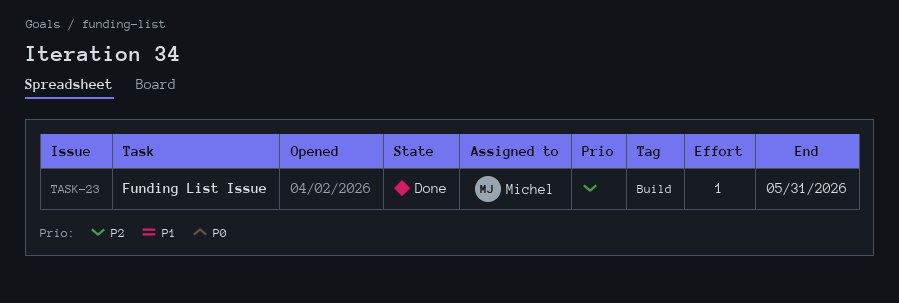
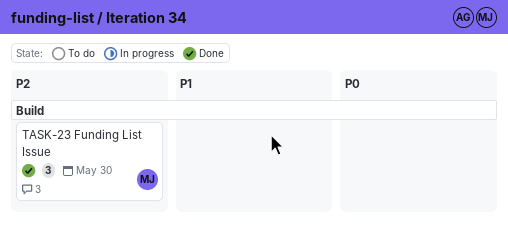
TASK-23, estimate: 1 -> 3
TASK-23, due: May 31 -> May 30

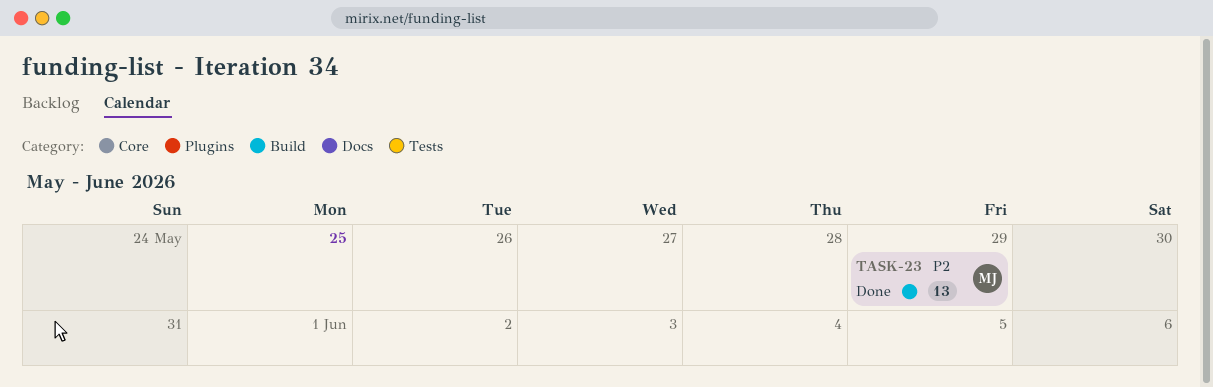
TASK-23, estimate: 3 -> 13
TASK-23, due: May 30 -> May 29

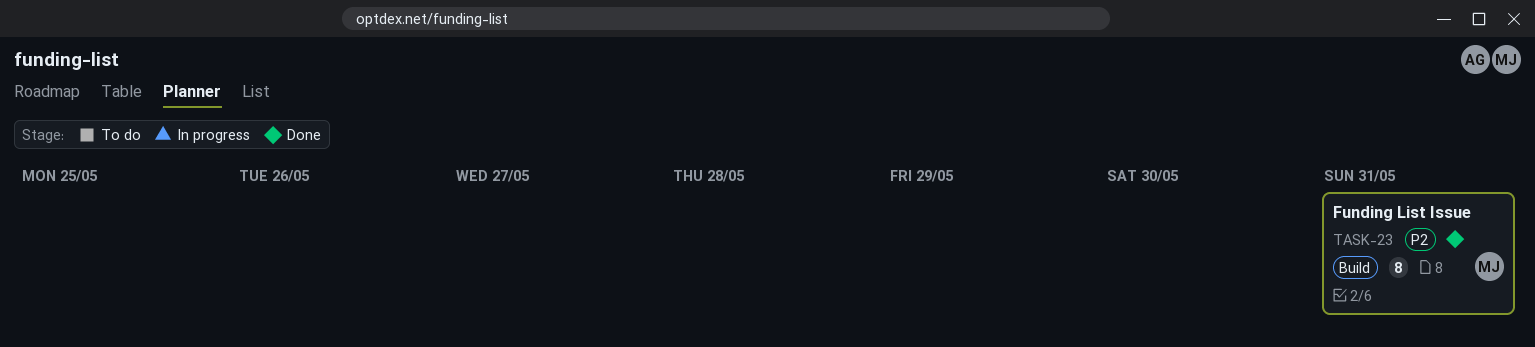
TASK-23, estimate: 13 -> 8
TASK-23, due: May 29 -> May 31

